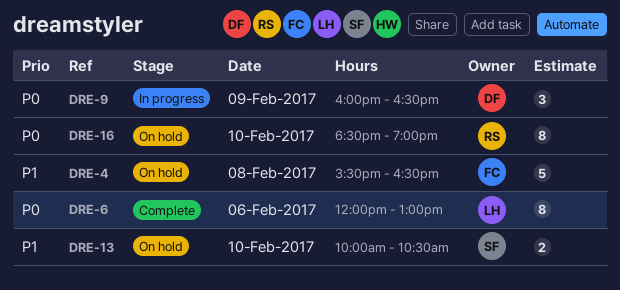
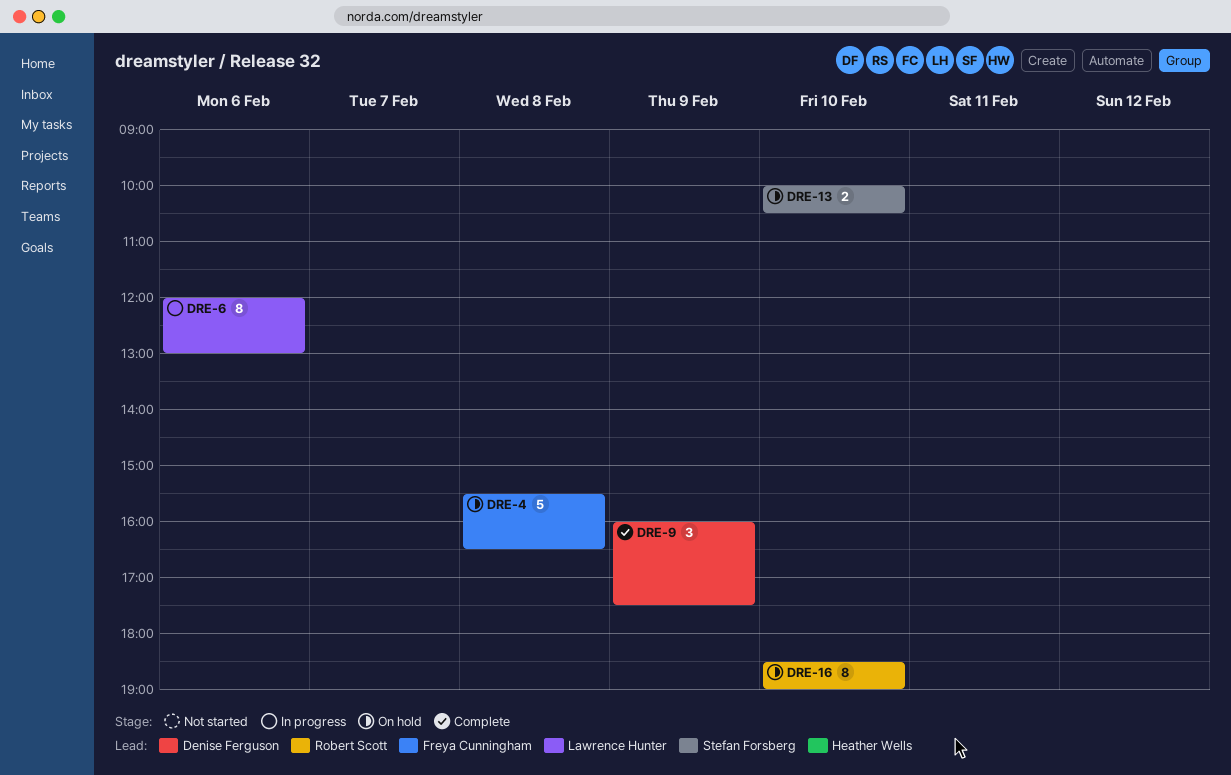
DRE-6, status: Complete -> In progress
DRE-9, status: In progress -> Complete
DRE-9, ends: 16:30 -> 17:30

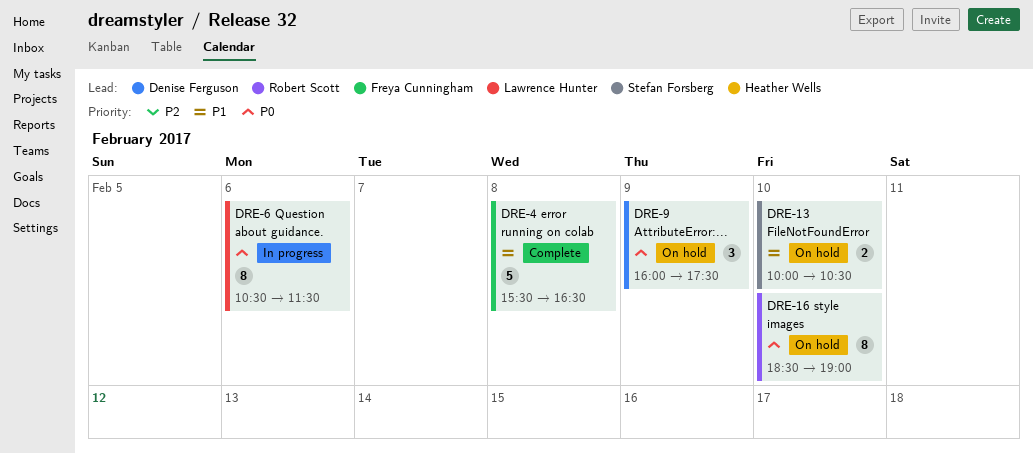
DRE-4, status: On hold -> Complete
DRE-6, begins: 12:00 -> 10:30
DRE-6, ends: 13:00 -> 11:30
DRE-9, status: Complete -> On hold

